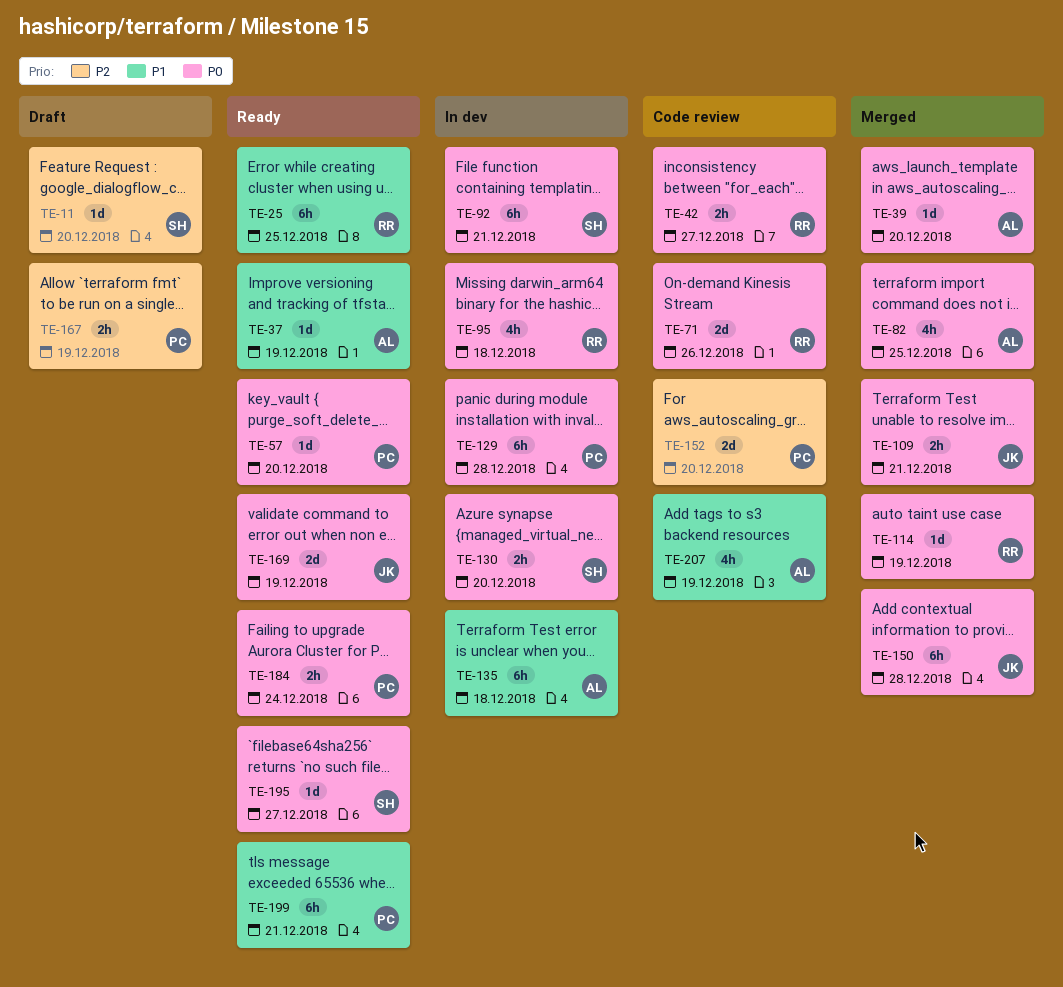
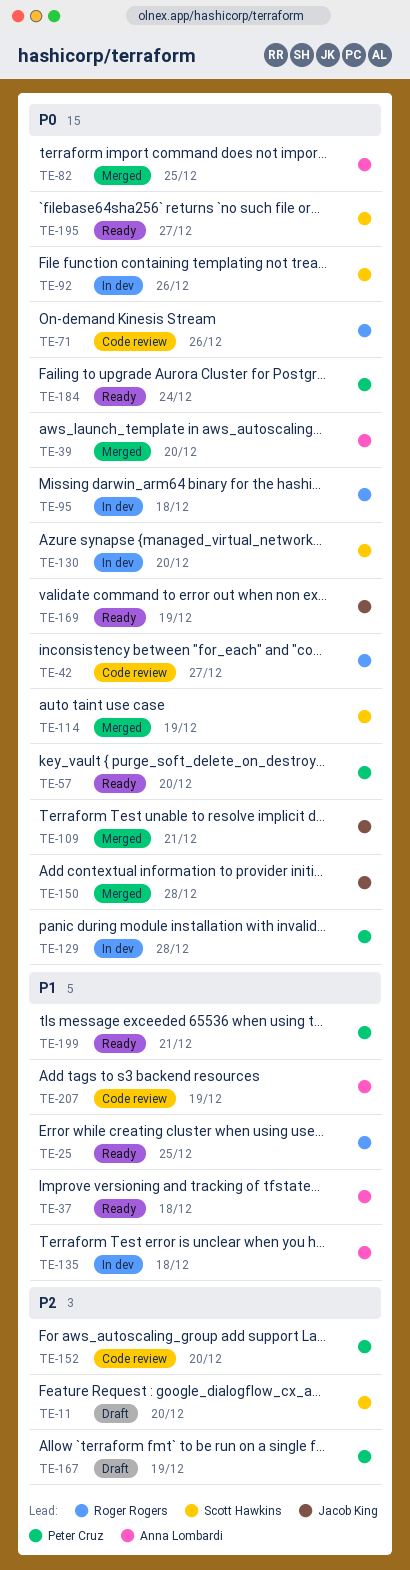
TE-37, due: Dec 19 -> Dec 18
TE-92, due: Dec 21 -> Dec 26
TE-114, owner: Roger Rogers -> Scott Hawkins

